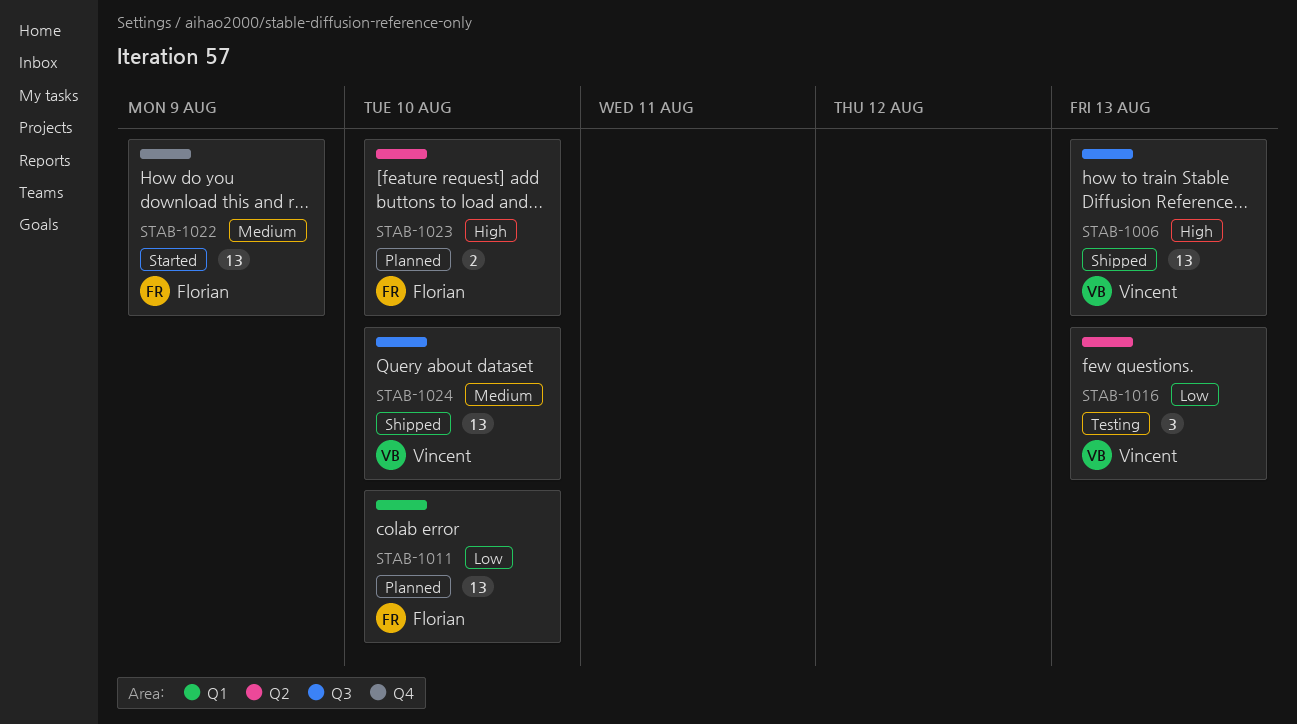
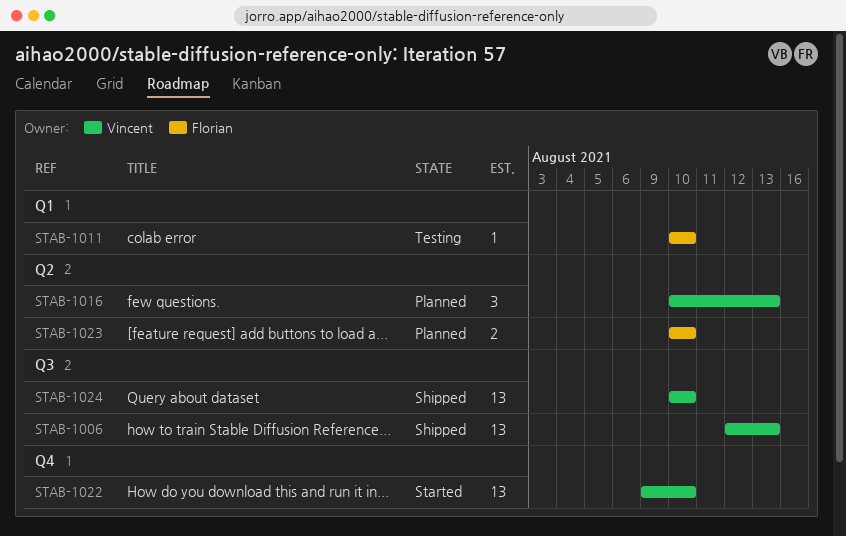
STAB-1011, status: Planned -> Testing
STAB-1011, estimate: 13 -> 1
STAB-1016, status: Testing -> Planned
STAB-1022, owner: Florian -> Vincent
STAB-1022, due: Aug 9 -> Aug 10

